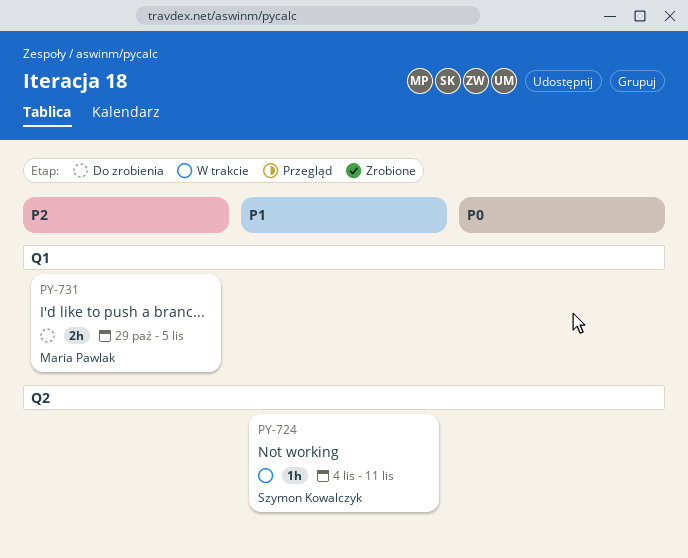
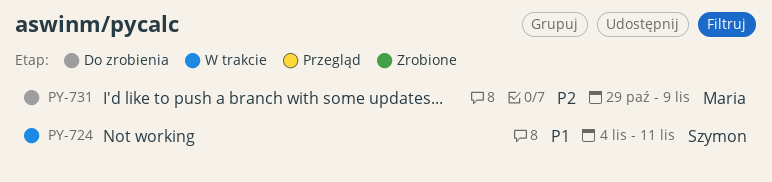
PY-731, due: Nov 5 -> Nov 9

